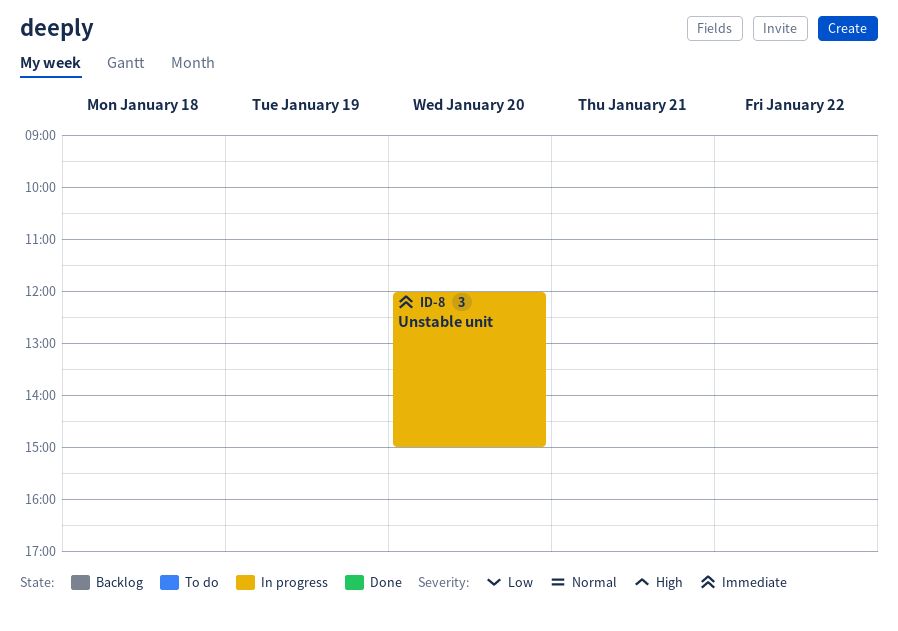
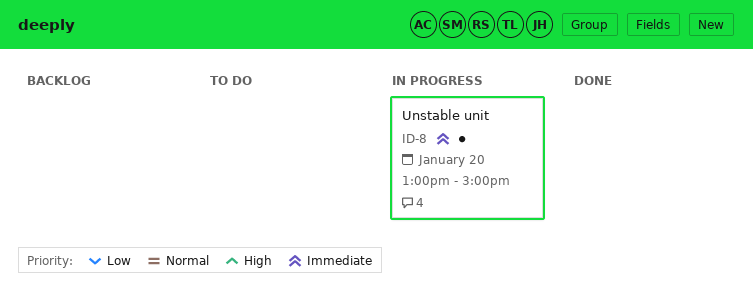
ID-8, estimate: 3 -> 1
ID-8, begins: 12:00 -> 13:00

